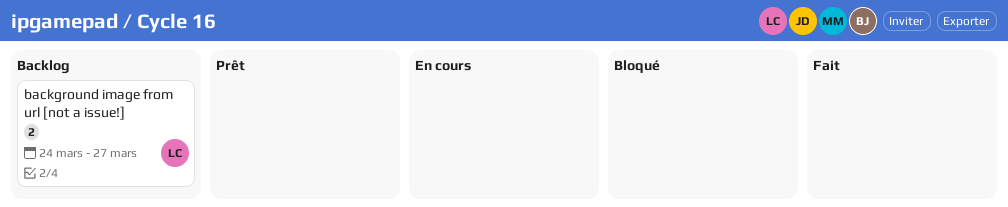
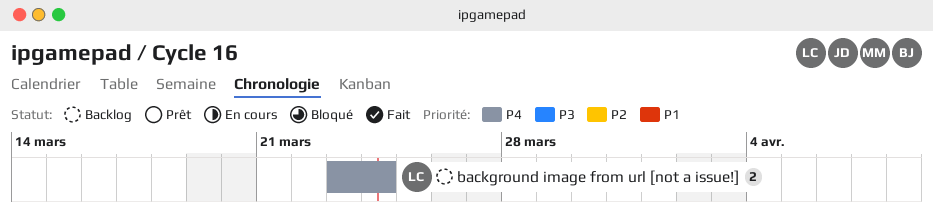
background image from url [not a issue!], start: Mar 24 -> Mar 23
background image from url [not a issue!], due: Mar 27 -> Mar 24

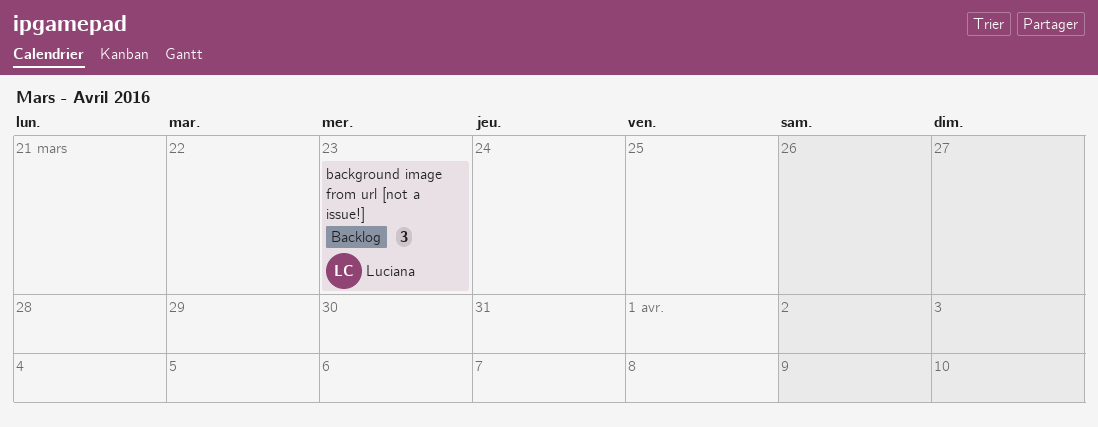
background image from url [not a issue!], estimate: 2 -> 3
background image from url [not a issue!], due: Mar 24 -> Mar 23

